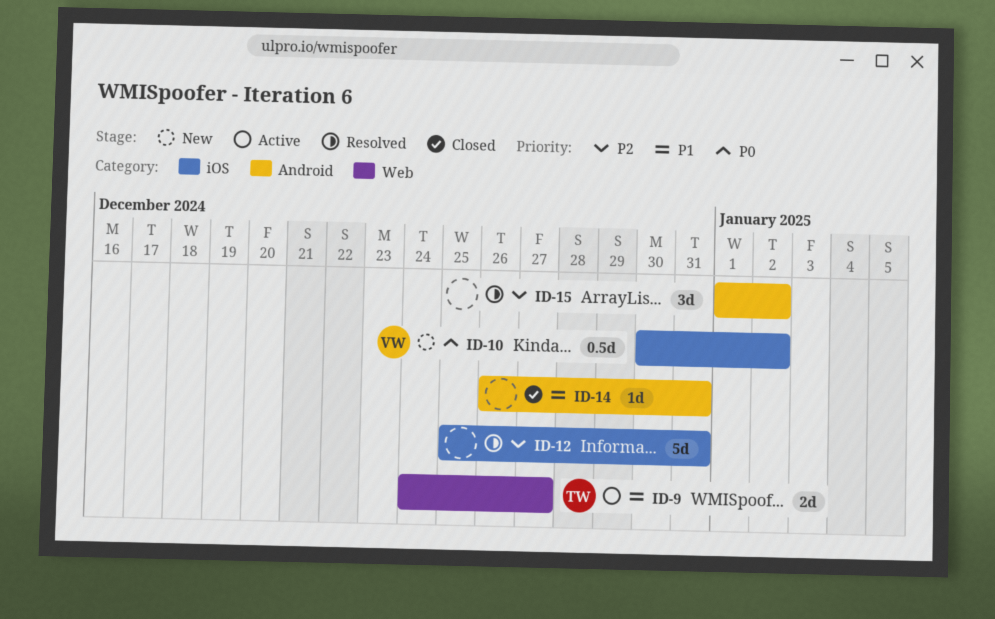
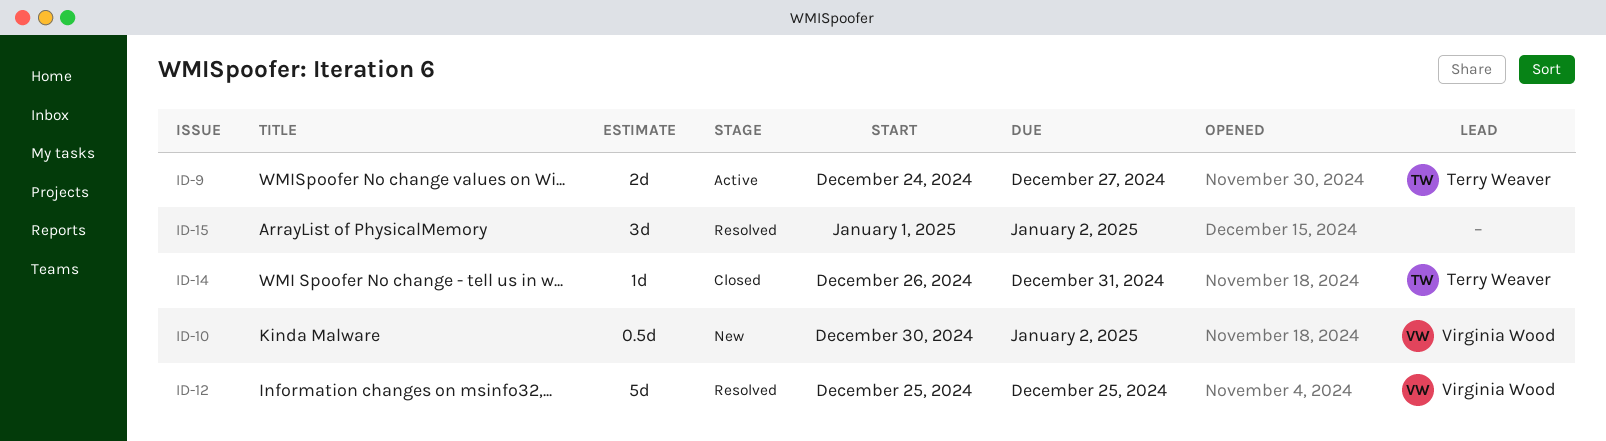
ID-12, owner: none -> Virginia Wood
ID-12, due: Dec 31 -> Dec 25
ID-14, owner: none -> Terry Weaver

